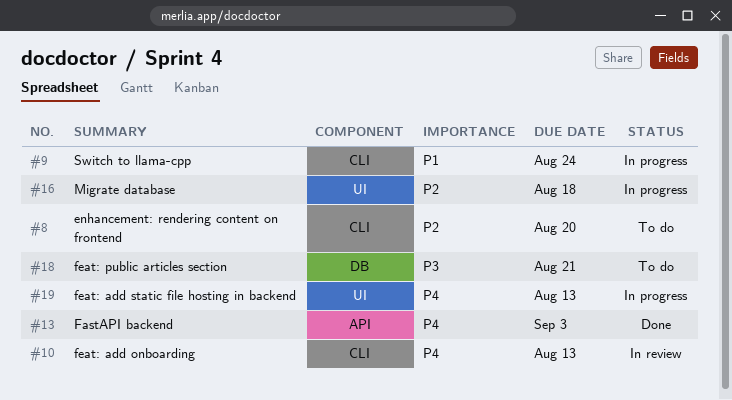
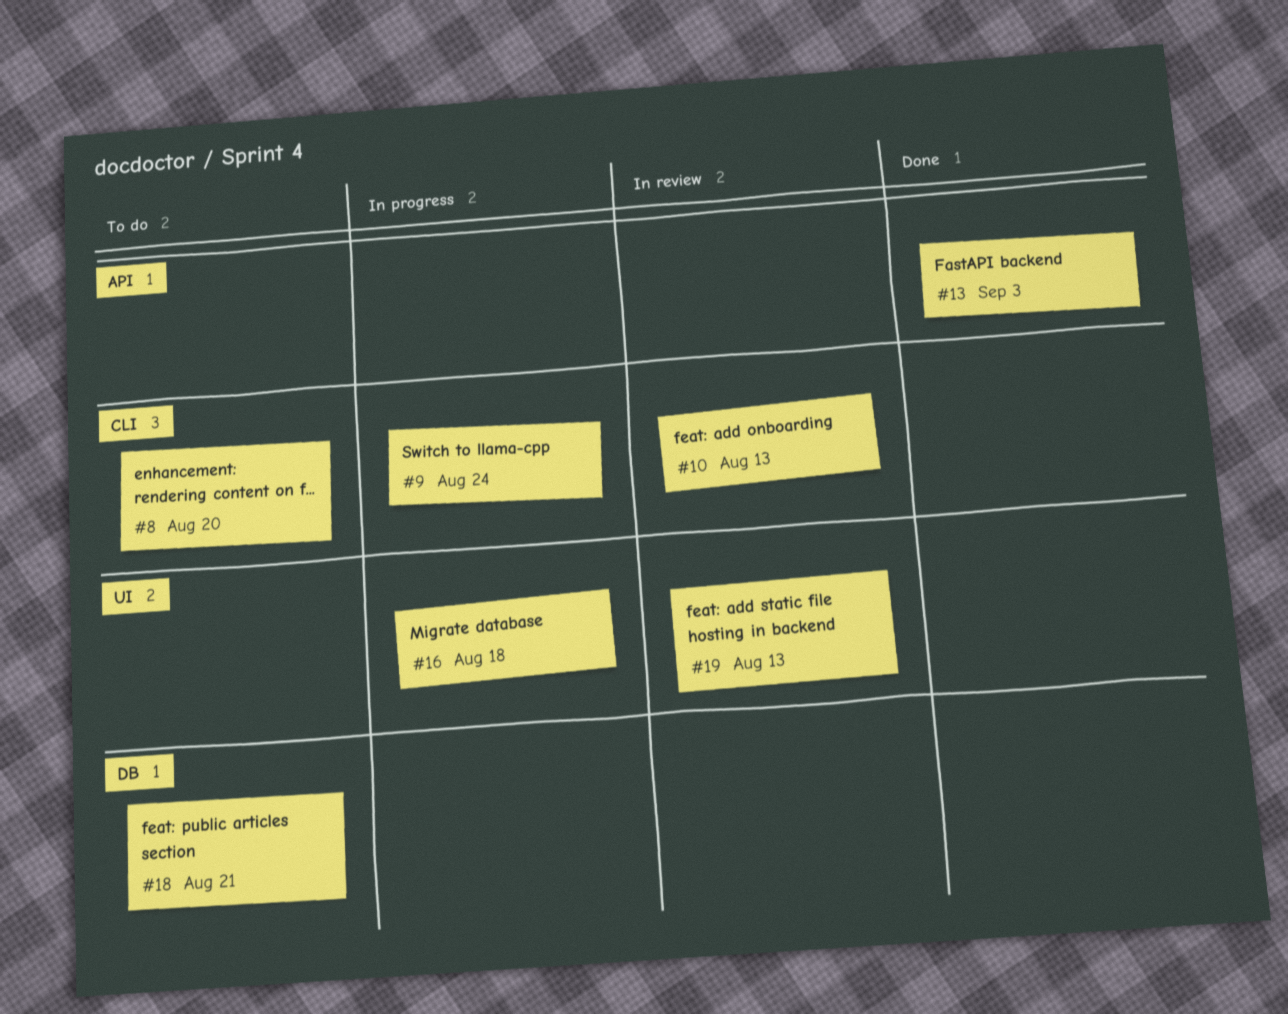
#19, status: In progress -> In review

